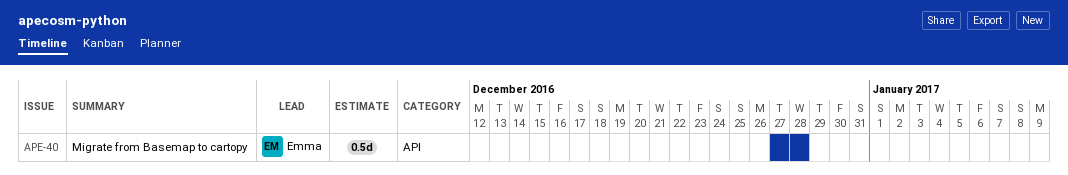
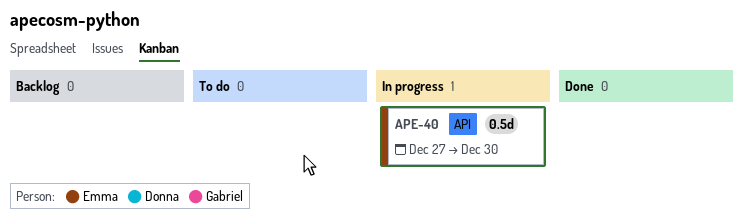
APE-40, due: Dec 28 -> Dec 30

